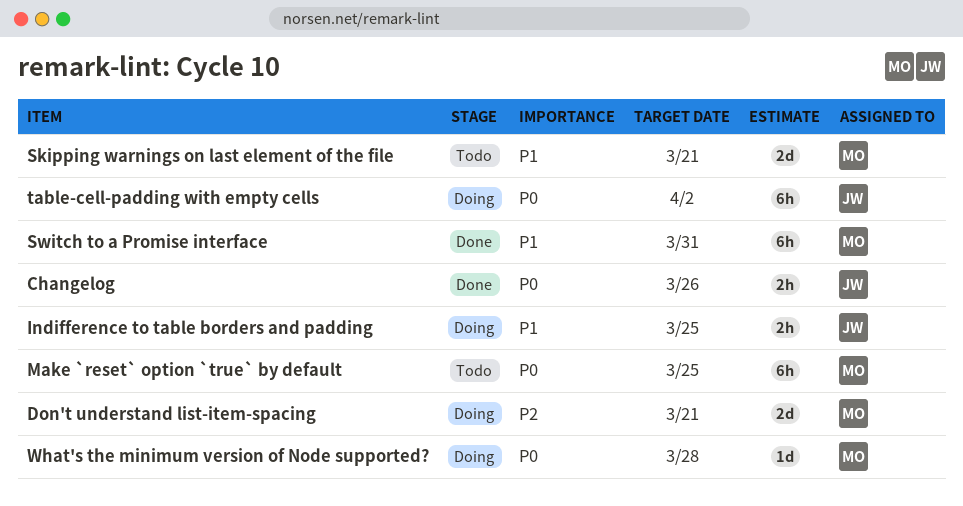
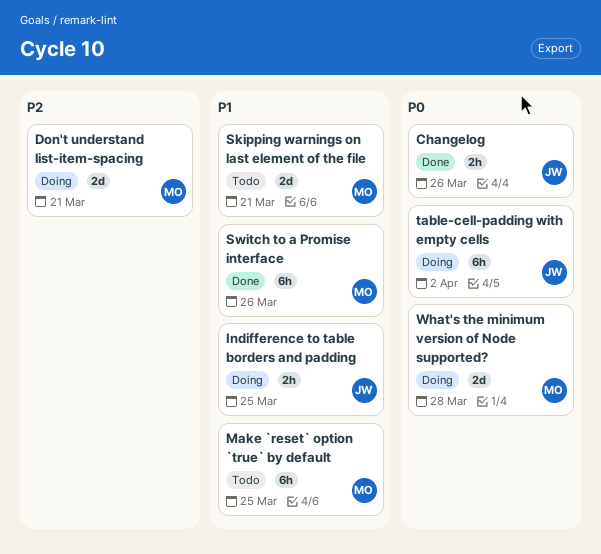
Make `reset` option `true` by default, priority: P0 -> P1
Switch to a Promise interface, due: Mar 31 -> Mar 26
What's the minimum version of Node supported?, estimate: 1d -> 2d

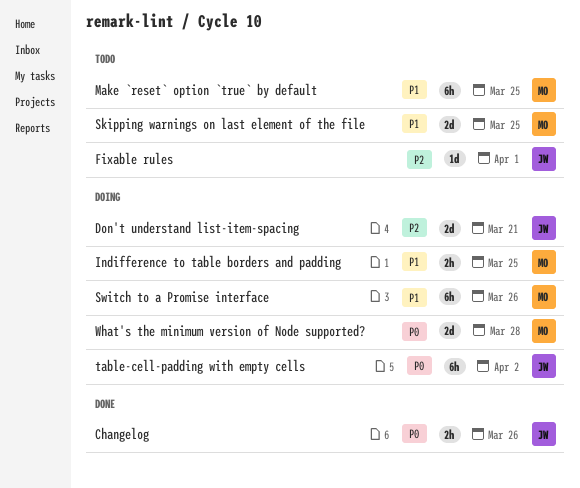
Don't understand list-item-spacing, owner: MO -> JW
Fixable rules: none -> present
Indifference to table borders and padding, owner: JW -> MO
Skipping warnings on last element of the file, due: Mar 21 -> Mar 25
Switch to a Promise interface, status: Done -> Doing

